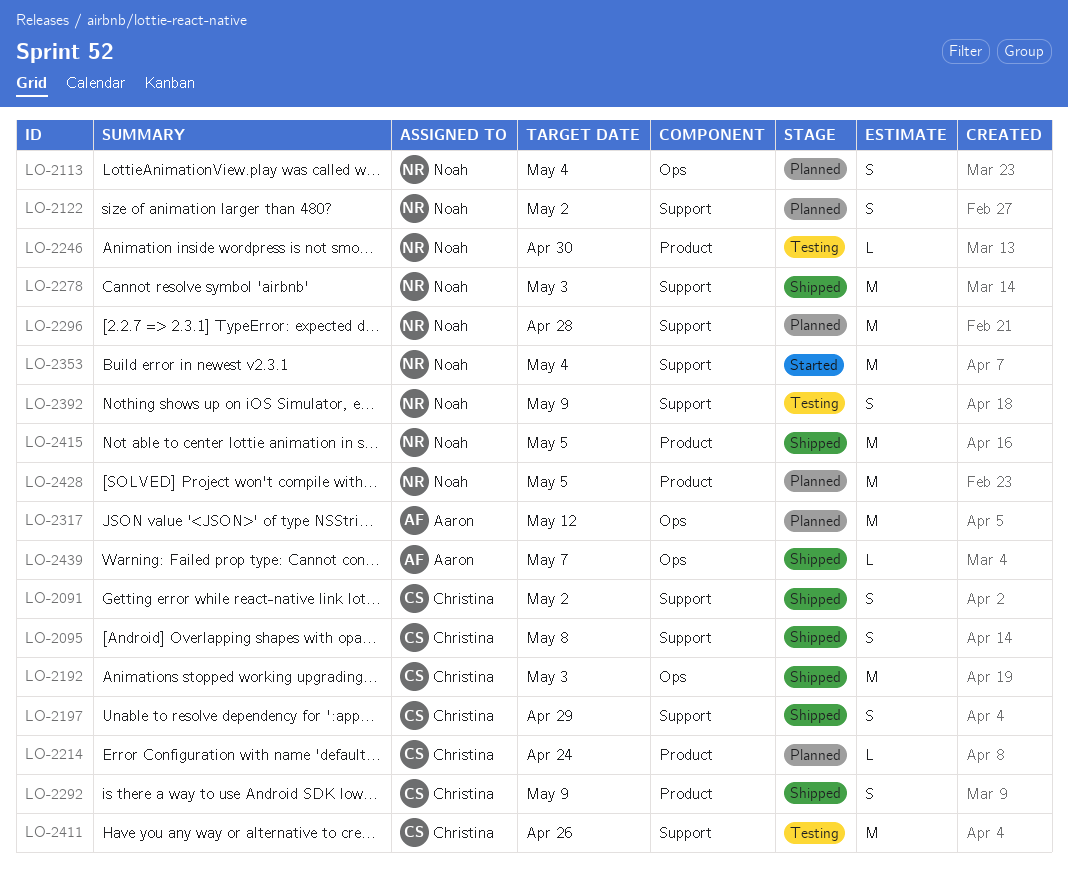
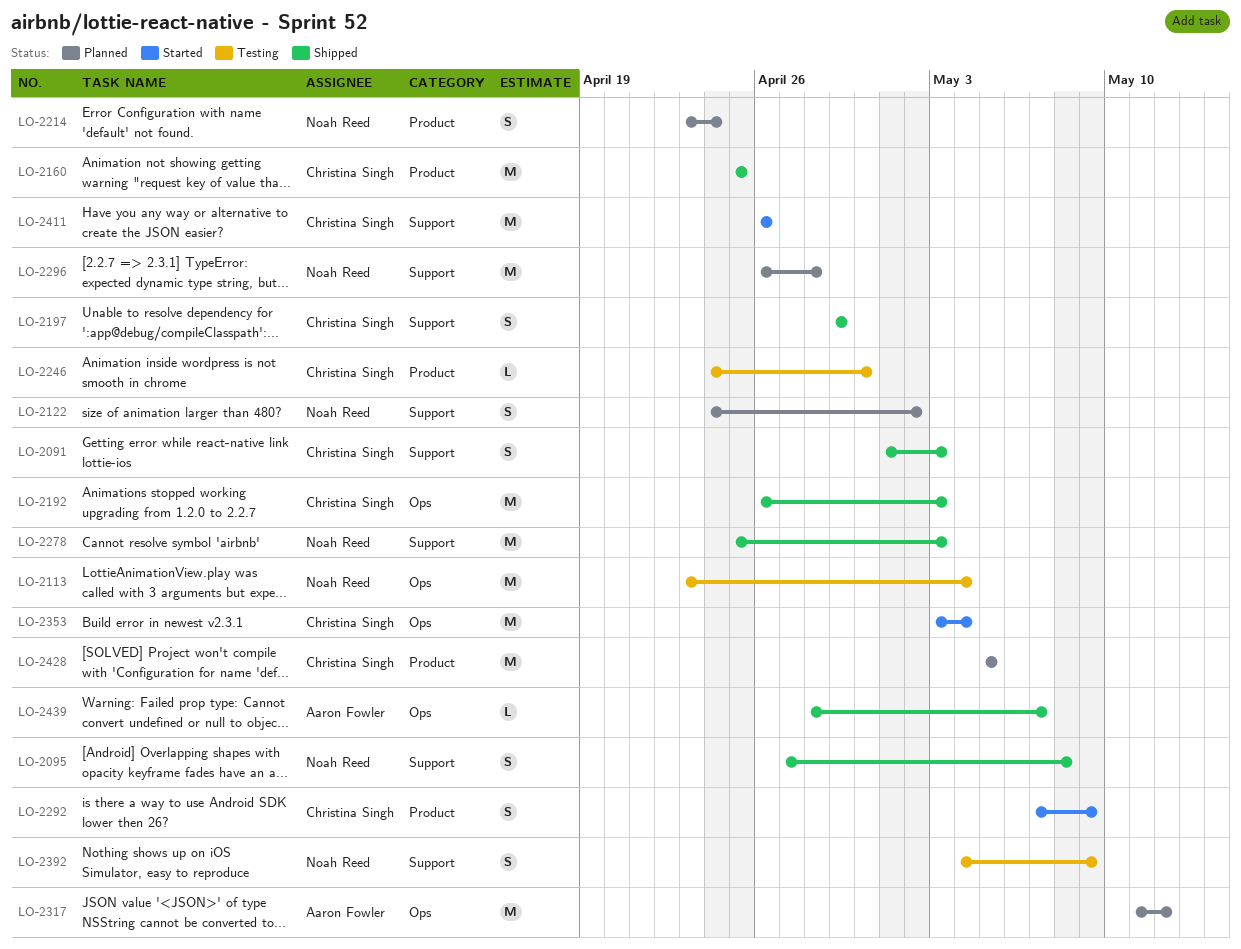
LO-2091, due: May 2 -> May 3
LO-2095, owner: Christina Singh -> Noah Reed
LO-2113, status: Planned -> Testing
LO-2113, estimate: S -> M
LO-2160: none -> present
LO-2214, owner: Christina Singh -> Noah Reed
LO-2214, estimate: L -> S
LO-2246, owner: Noah Reed -> Christina Singh
LO-2292, status: Shipped -> Started
LO-2353, owner: Noah Reed -> Christina Singh
LO-2353, label: Support -> Ops
LO-2411, status: Testing -> Started
LO-2415: present -> none
LO-2428, owner: Noah Reed -> Christina Singh

